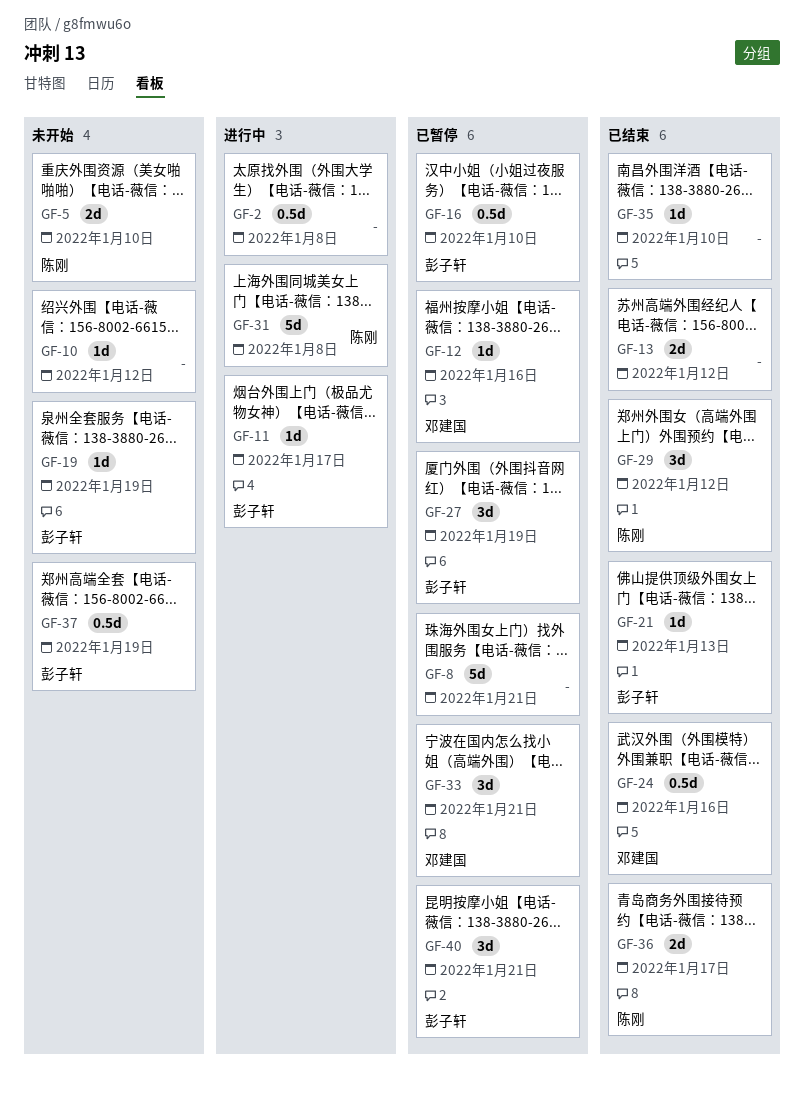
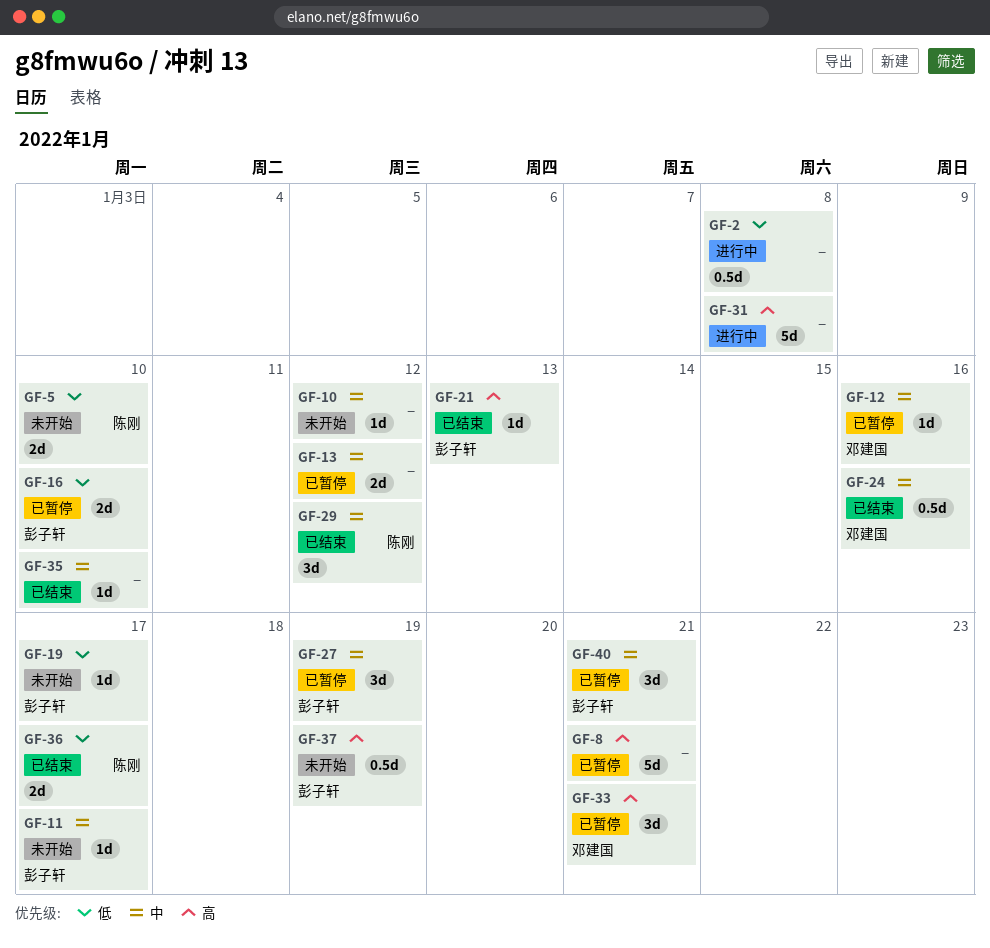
GF-11, status: 进行中 -> 未开始
GF-13, status: 已结束 -> 已暂停
GF-16, estimate: 0.5d -> 2d
GF-19, due: Jan 19 -> Jan 17
GF-31, owner: 陈刚 -> none

